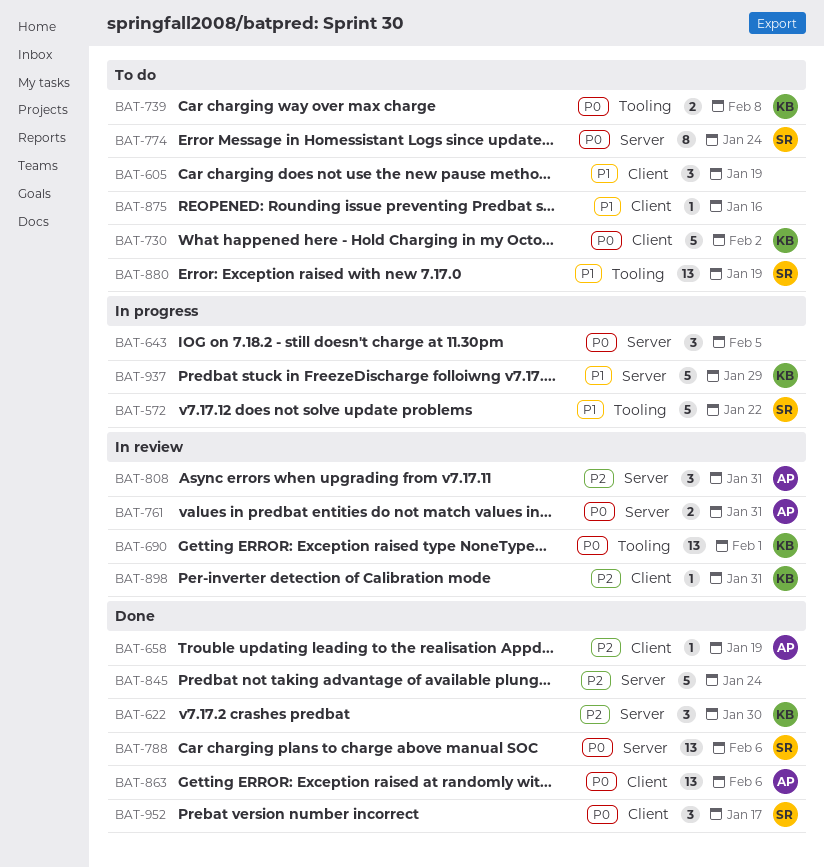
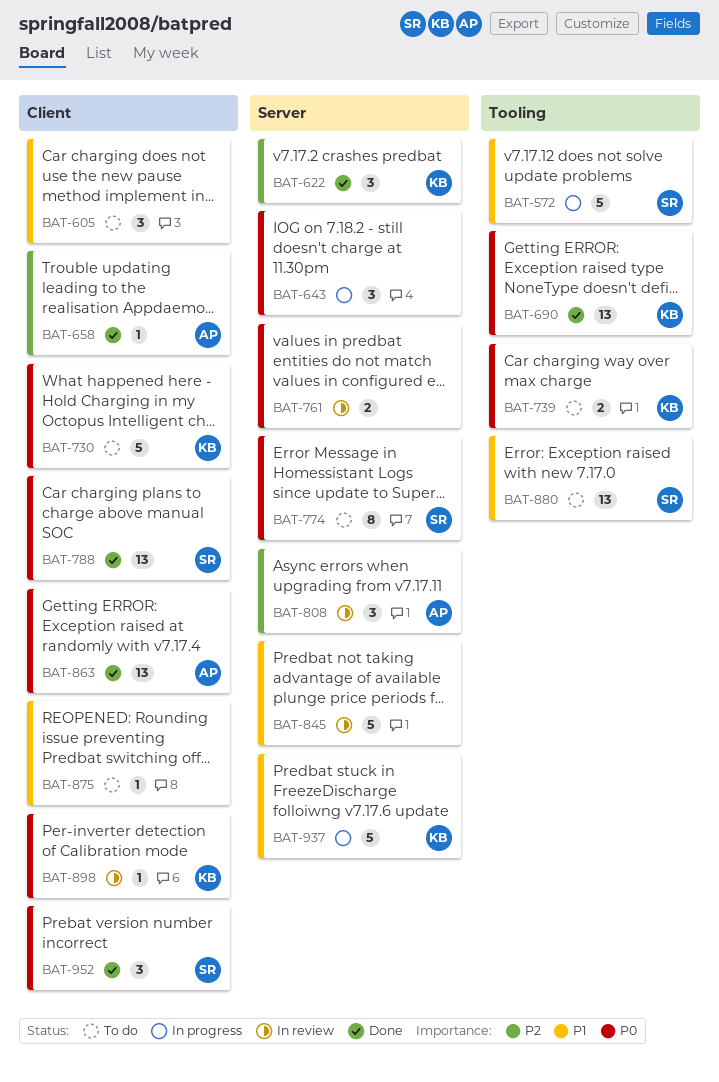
BAT-690, status: In review -> Done
BAT-761, owner: AP -> none
BAT-788, label: Server -> Client
BAT-845, status: Done -> In review
BAT-845, priority: P2 -> P1
BAT-898, priority: P2 -> P0

